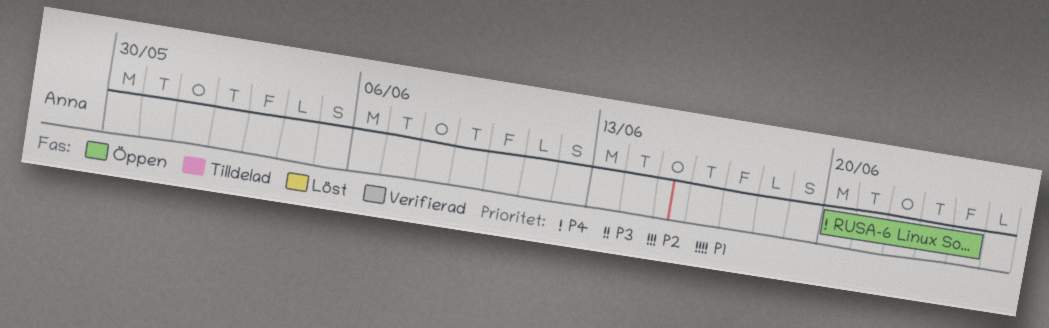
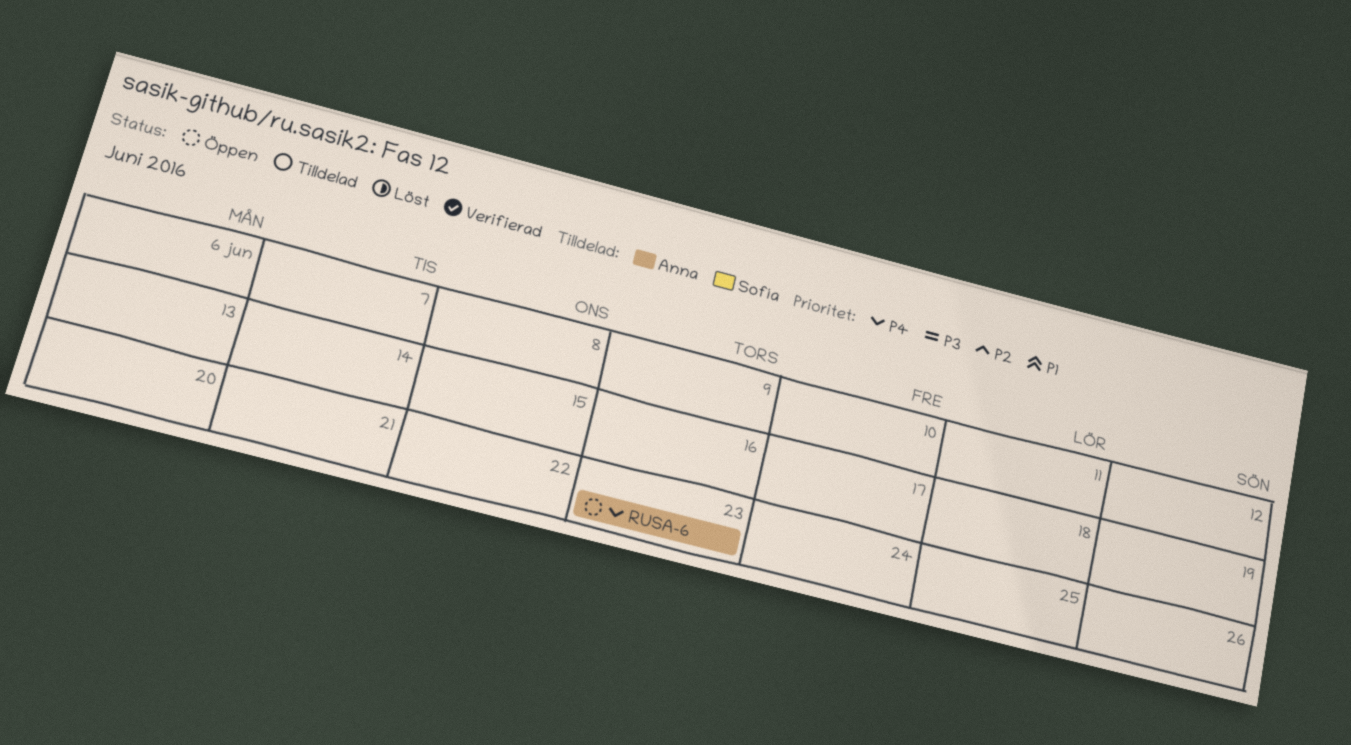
RUSA-6, start: Jun 20 -> Jun 23
RUSA-6, due: Jun 24 -> Jun 23

